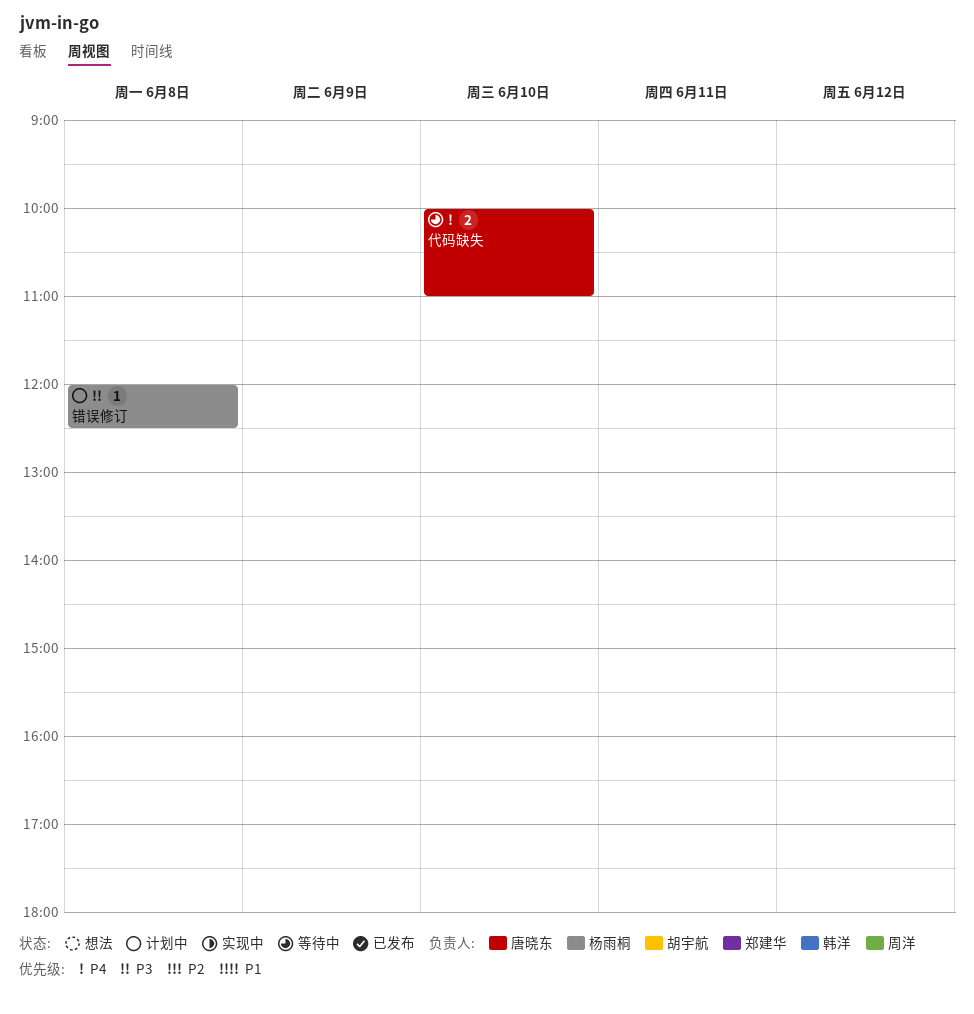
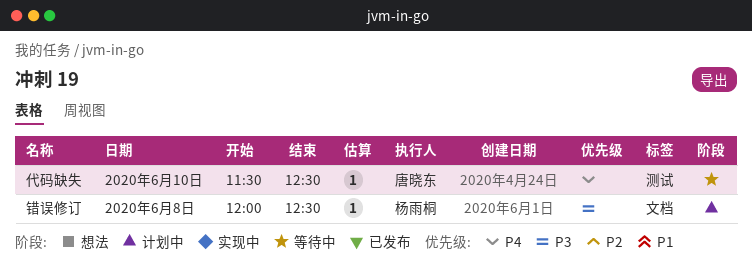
代码缺失, estimate: 2 -> 1
代码缺失, begins: 10:00 -> 11:30
代码缺失, ends: 11:00 -> 12:30

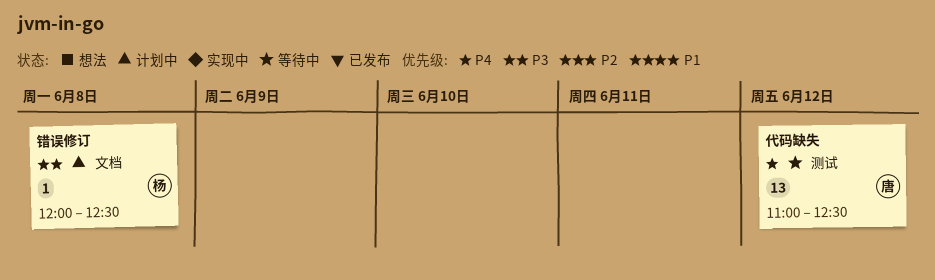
代码缺失, estimate: 1 -> 13
代码缺失, day: Jun 10 -> Jun 12
代码缺失, begins: 11:30 -> 11:00

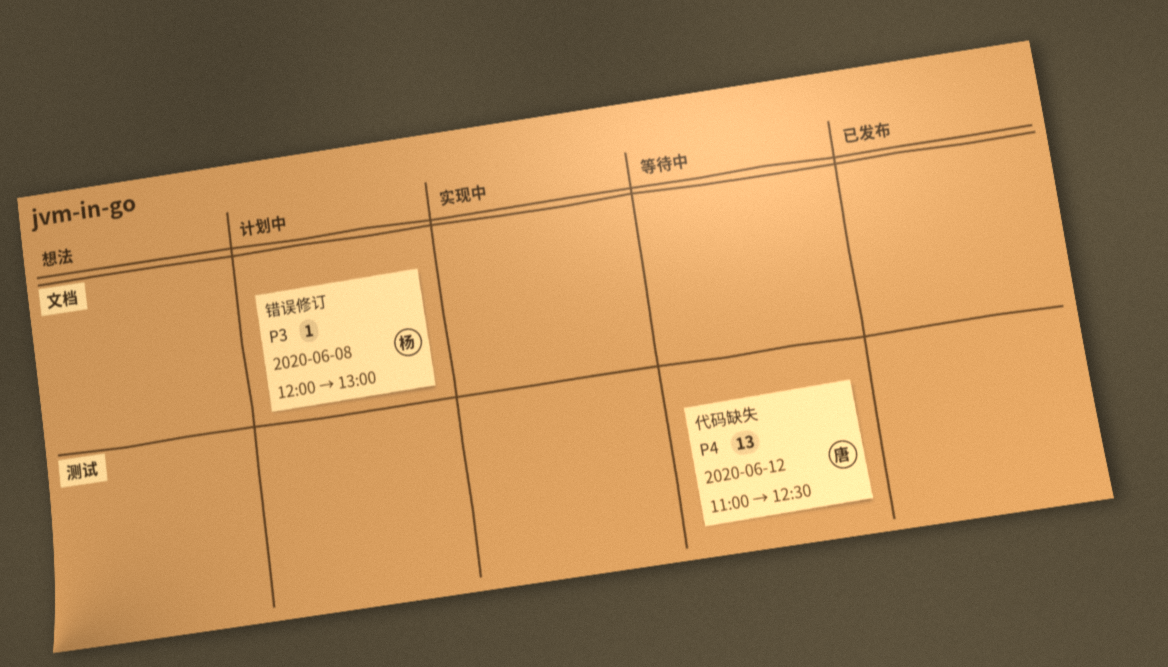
错误修订, ends: 12:30 -> 13:00

